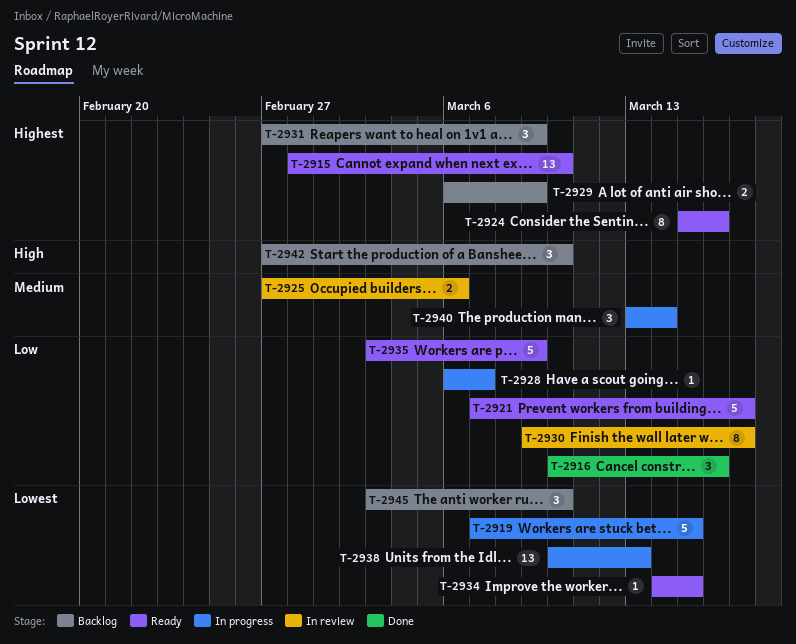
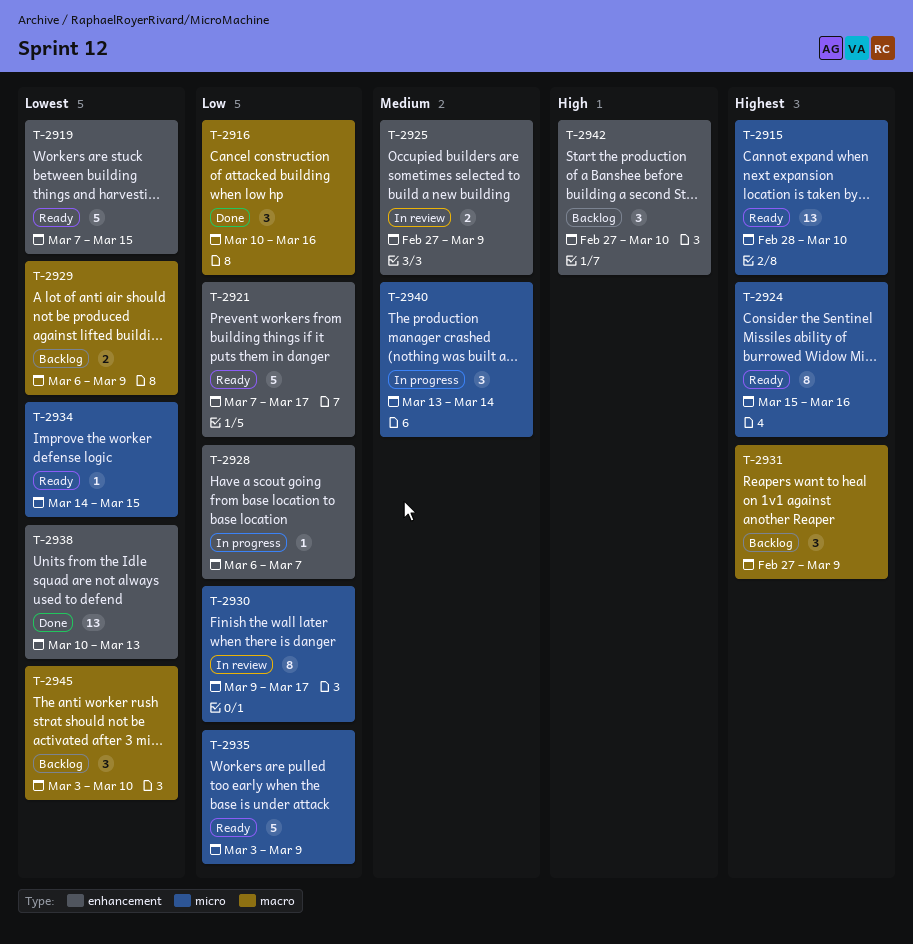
T-2919, status: In progress -> Ready
T-2925, due: Mar 6 -> Mar 9
T-2929, priority: Highest -> Lowest
T-2938, status: In progress -> Done

